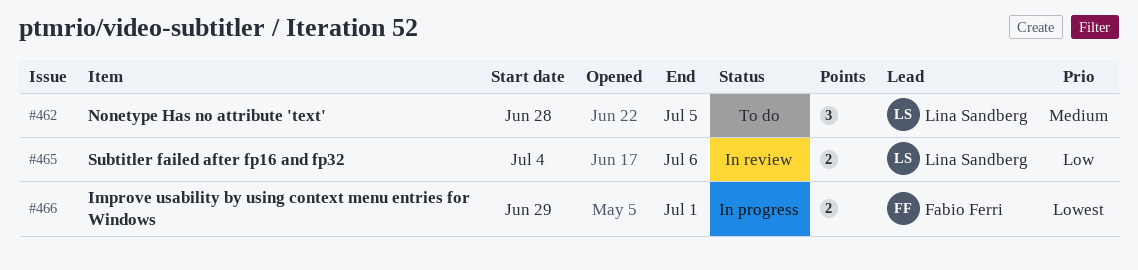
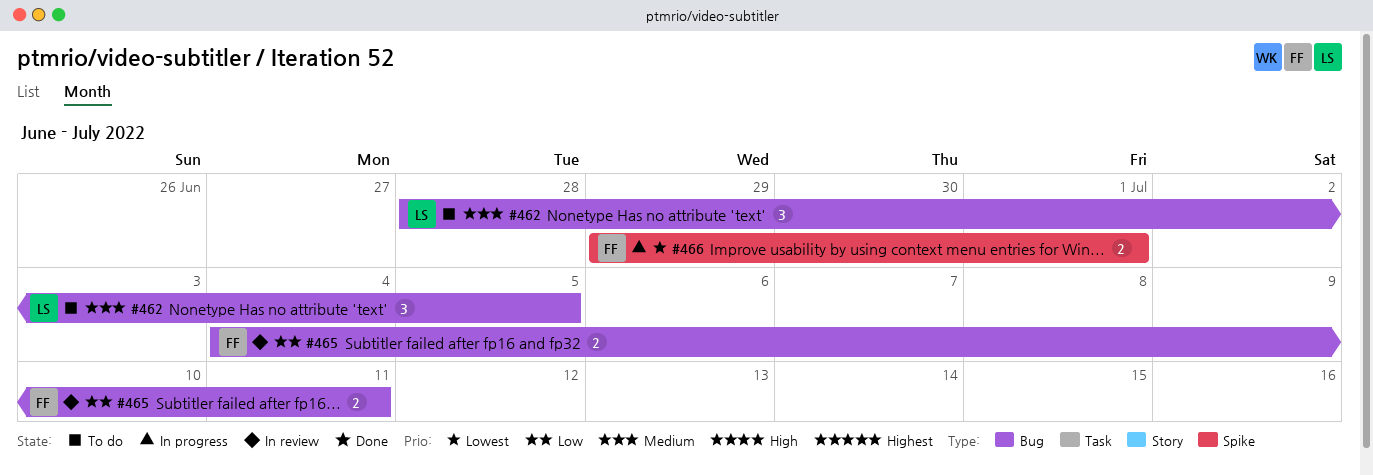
#465, owner: Lina Sandberg -> Fabio Ferri
#465, due: Jul 6 -> Jul 11

